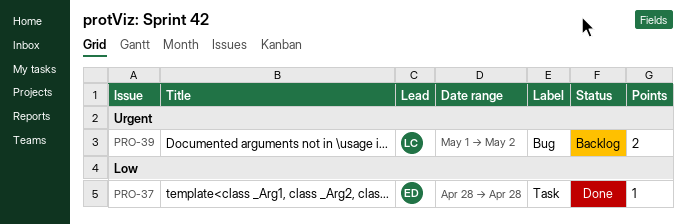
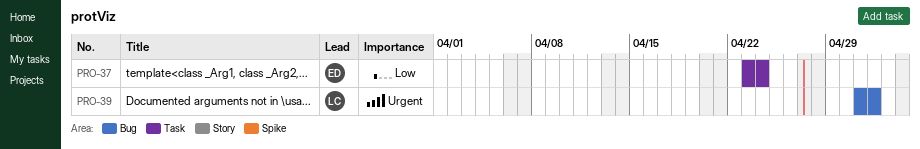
PRO-37, start: Apr 28 -> Apr 23
PRO-37, due: Apr 28 -> Apr 24

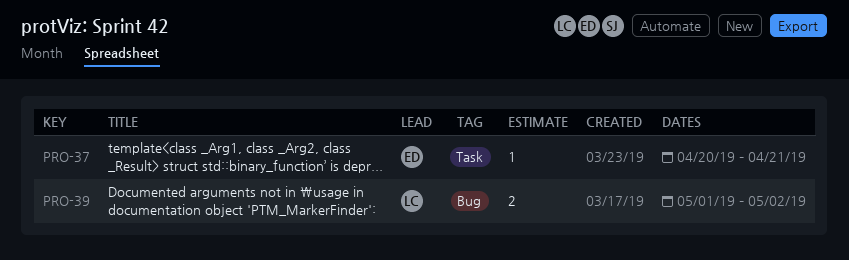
PRO-37, start: Apr 23 -> Apr 20
PRO-37, due: Apr 24 -> Apr 21

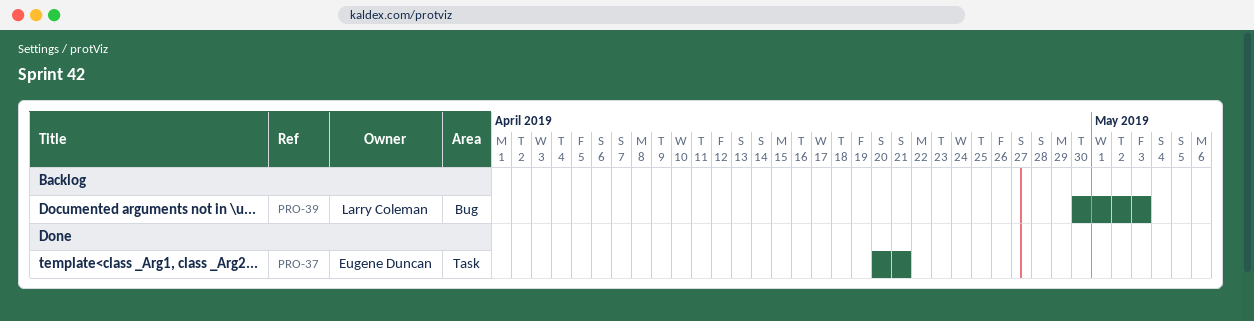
PRO-39, start: May 1 -> Apr 30
PRO-39, due: May 2 -> May 3

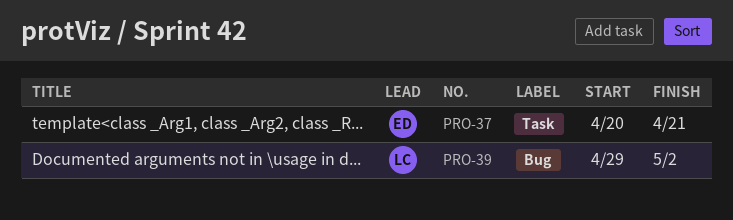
PRO-39, start: Apr 30 -> Apr 29
PRO-39, due: May 3 -> May 2

